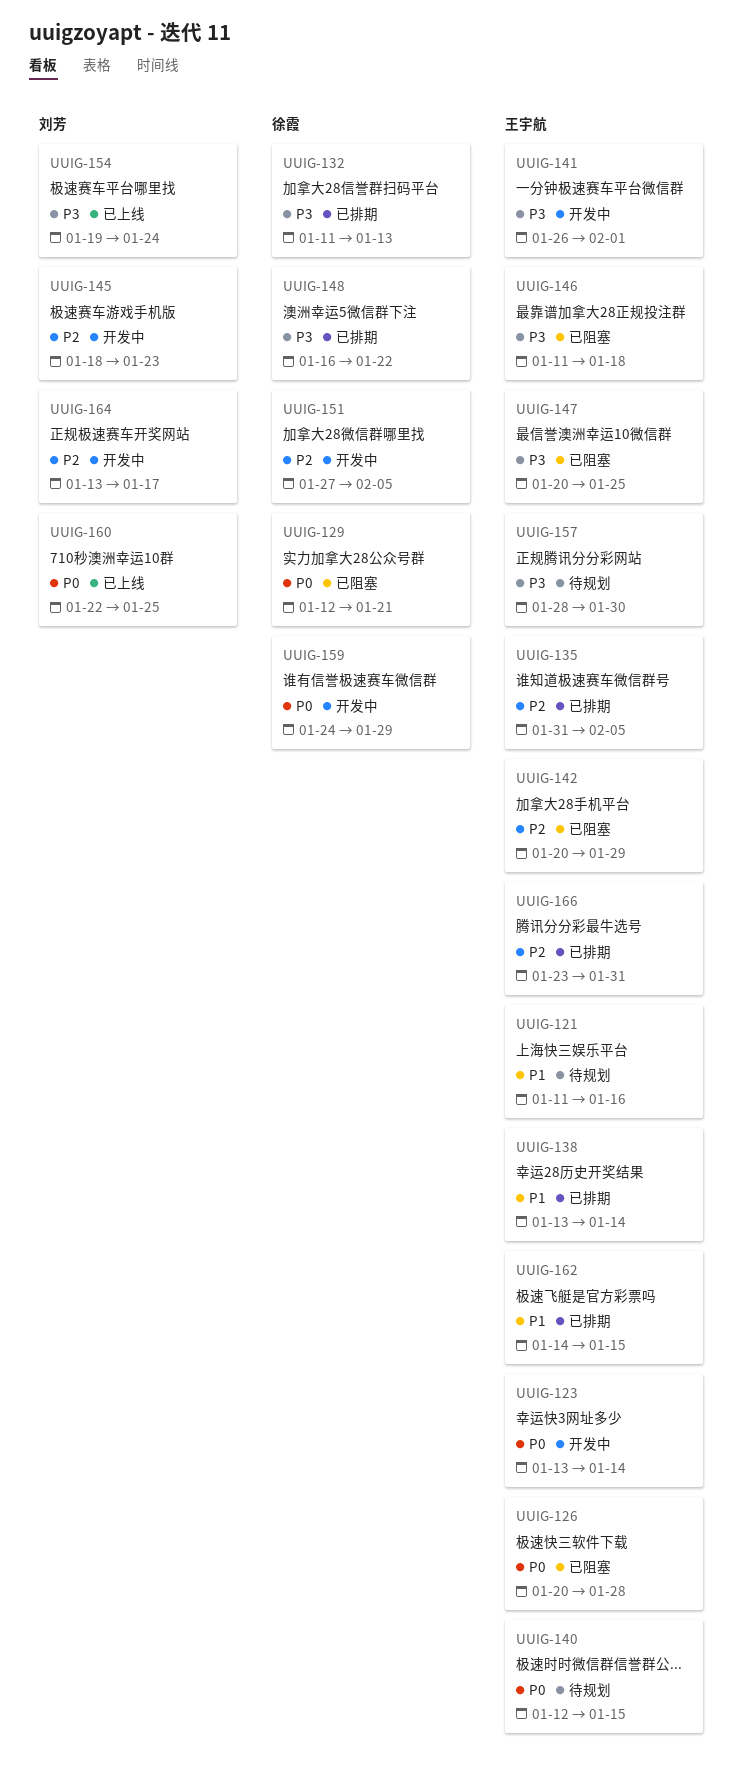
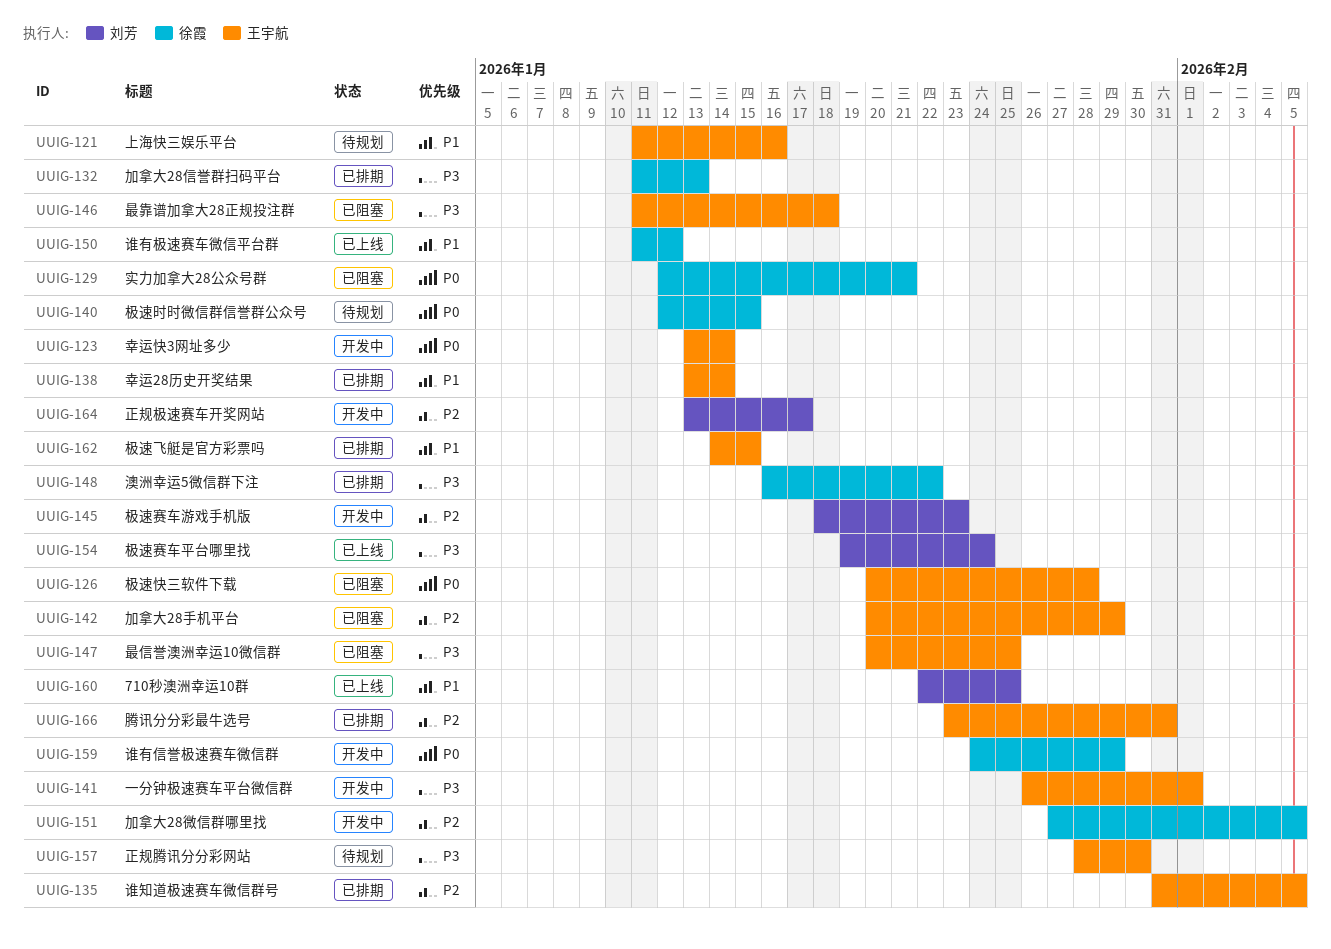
UUIG-140, owner: 王宇航 -> 徐霞
UUIG-150: none -> present
UUIG-160, priority: P0 -> P1

